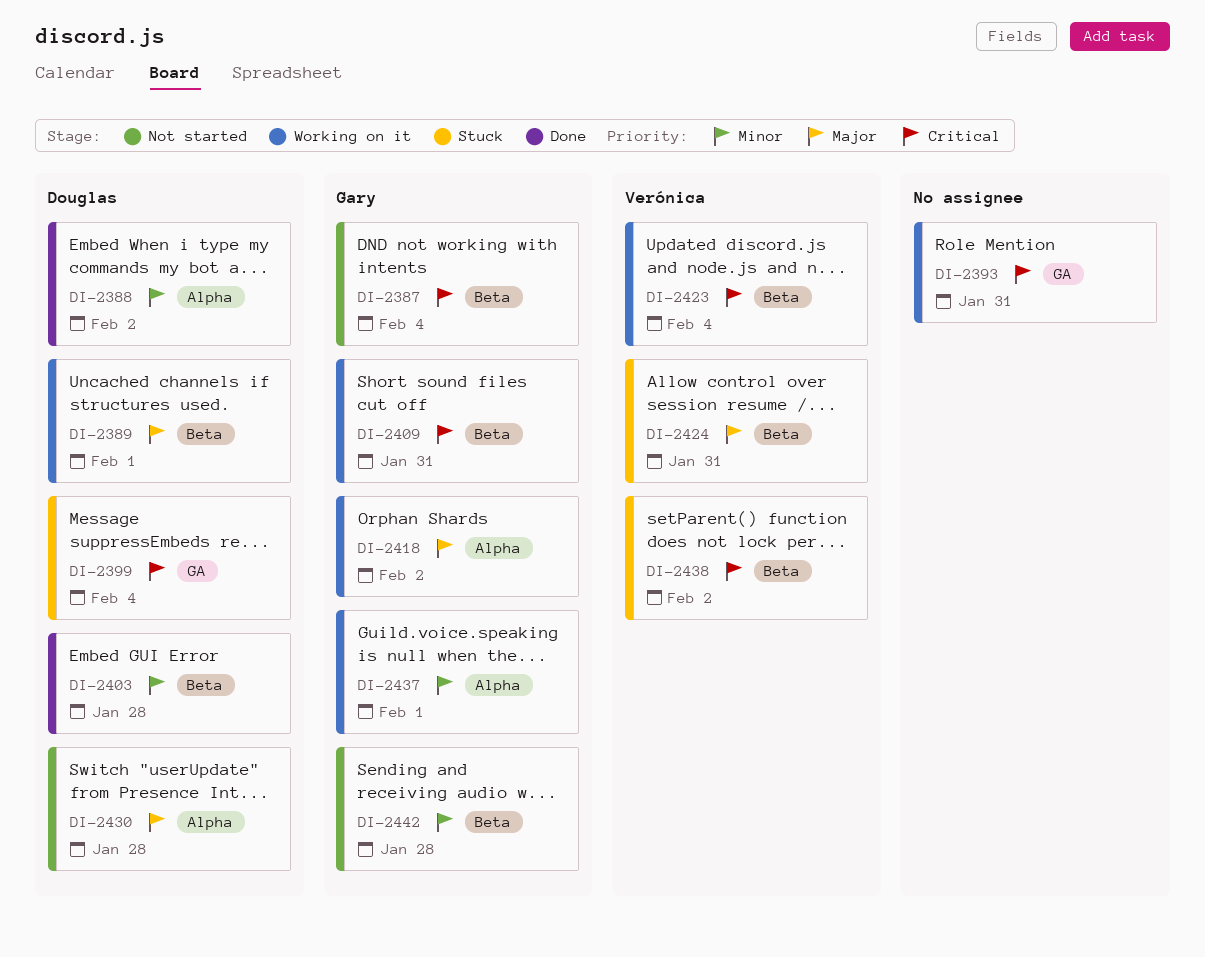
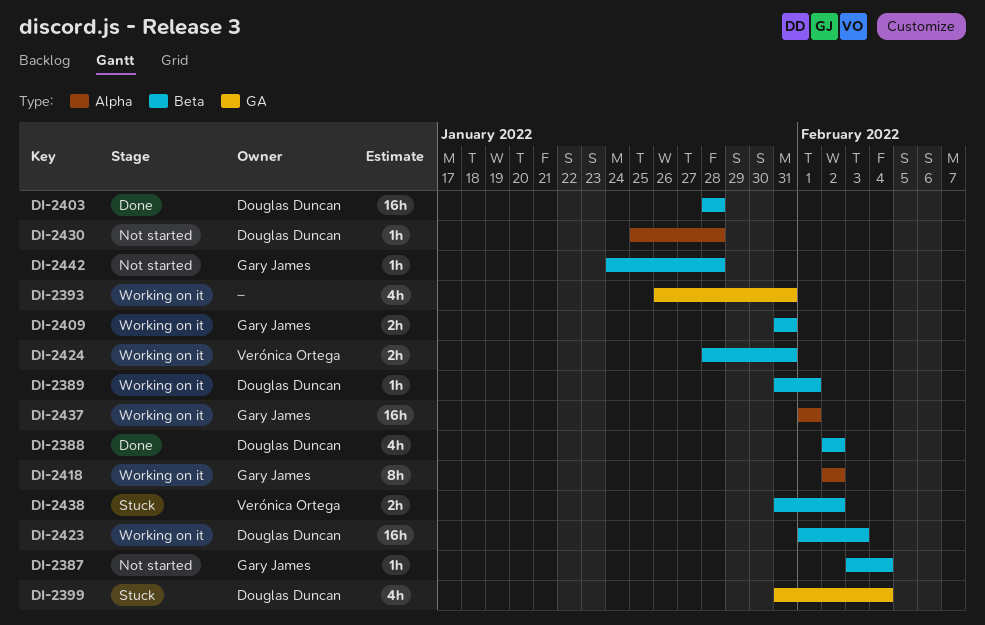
DI-2388, label: Alpha -> Beta
DI-2423, owner: Verónica Ortega -> Douglas Duncan
DI-2423, due: Feb 4 -> Feb 3
DI-2424, status: Stuck -> Working on it

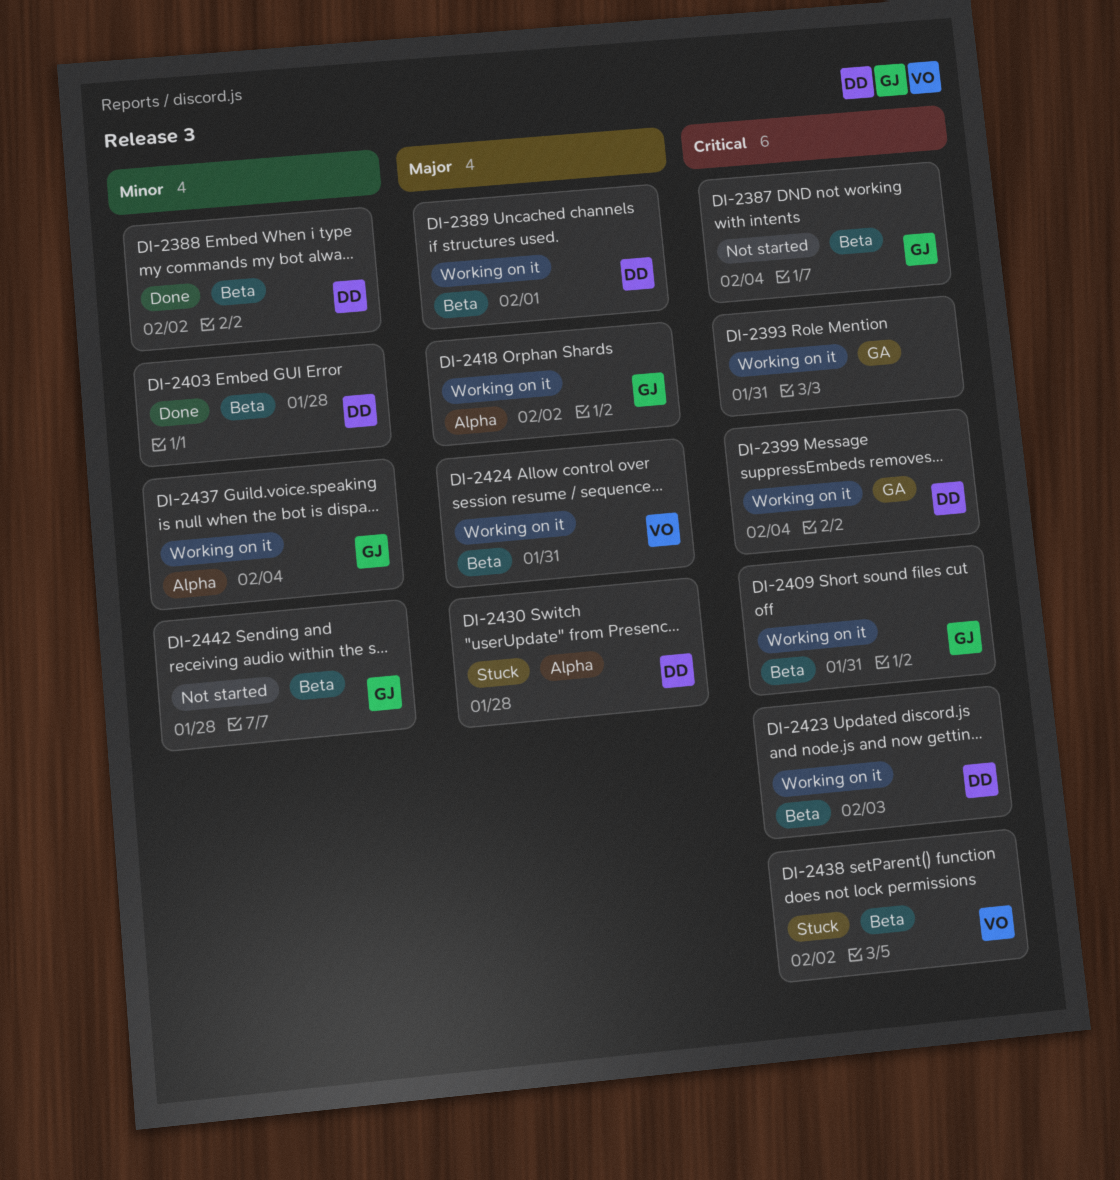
DI-2399, status: Stuck -> Working on it
DI-2430, status: Not started -> Stuck
DI-2437, due: Feb 1 -> Feb 4

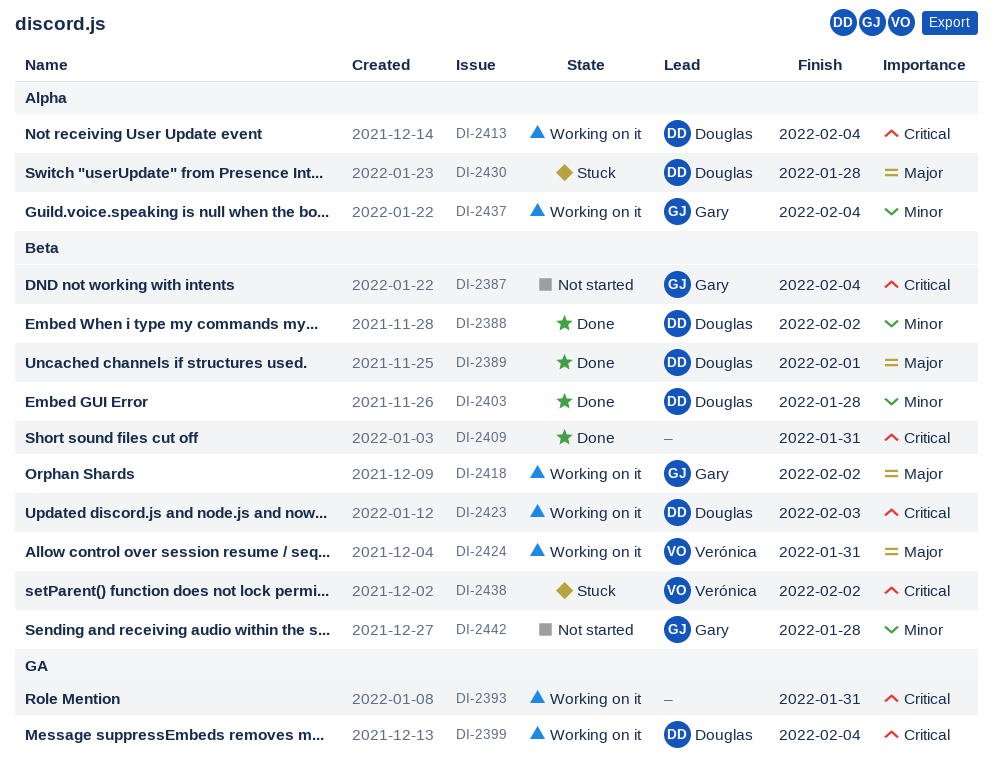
DI-2389, status: Working on it -> Done
DI-2409, status: Working on it -> Done
DI-2409, owner: Gary -> none
DI-2413: none -> present
DI-2418, label: Alpha -> Beta

